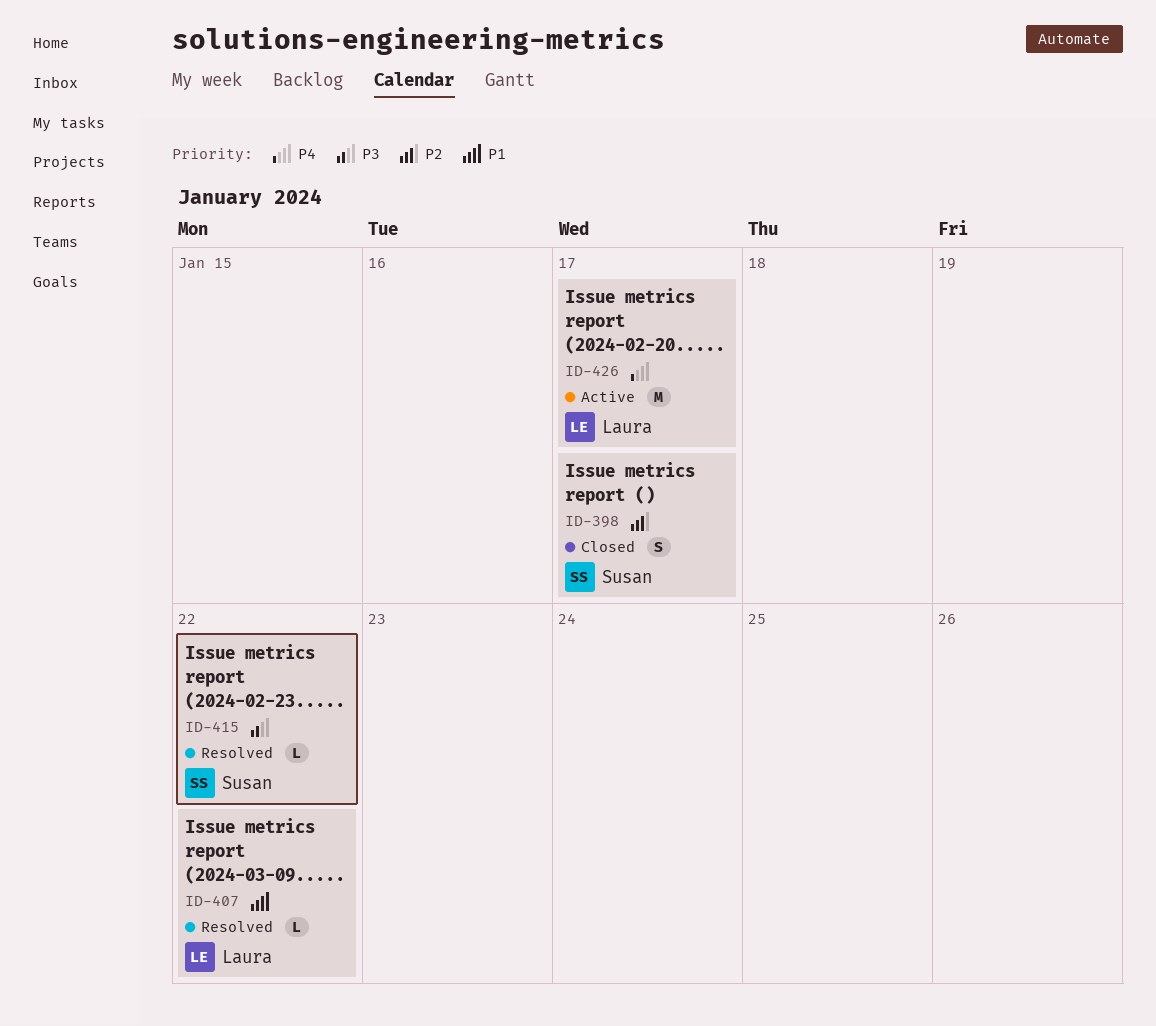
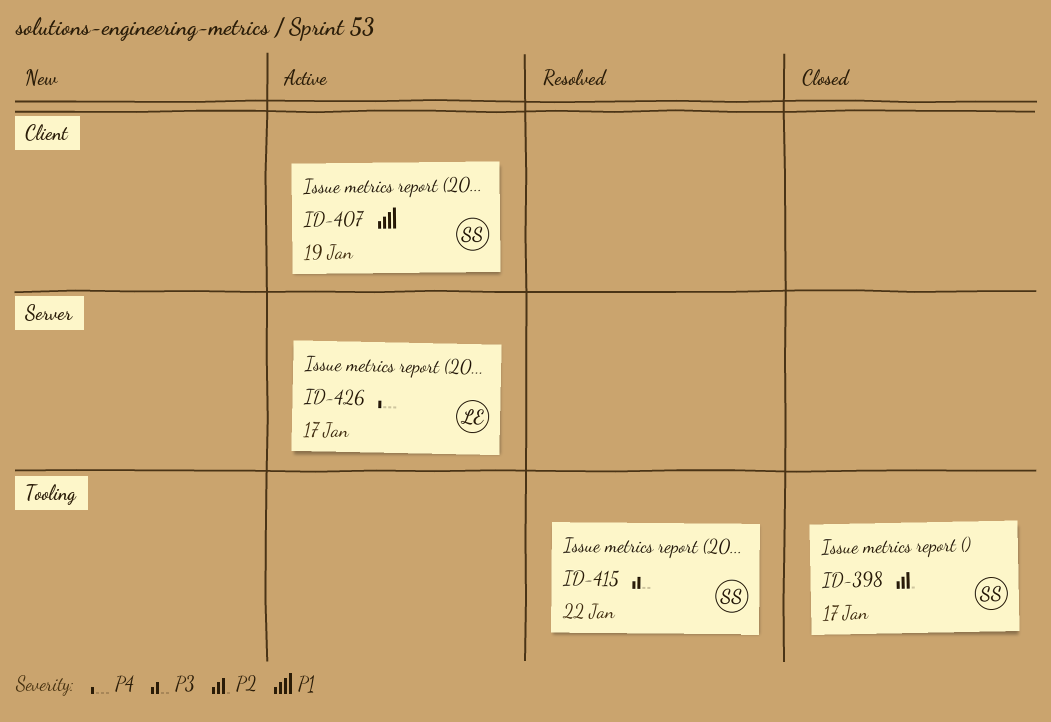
ID-407, status: Resolved -> Active
ID-407, owner: Laura -> Susan
ID-407, due: Jan 22 -> Jan 19

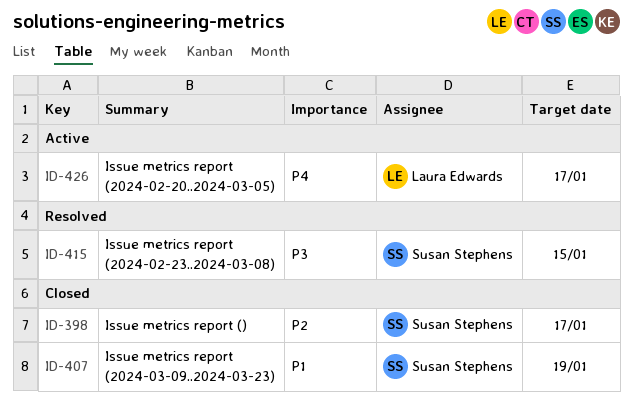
ID-407, status: Active -> Closed
ID-415, due: Jan 22 -> Jan 15

